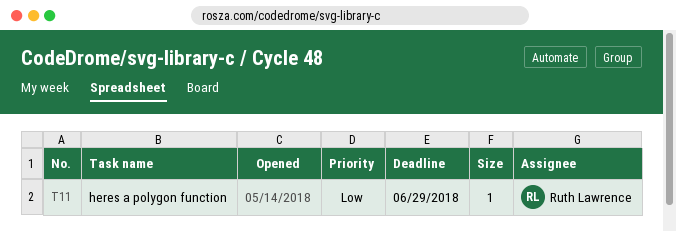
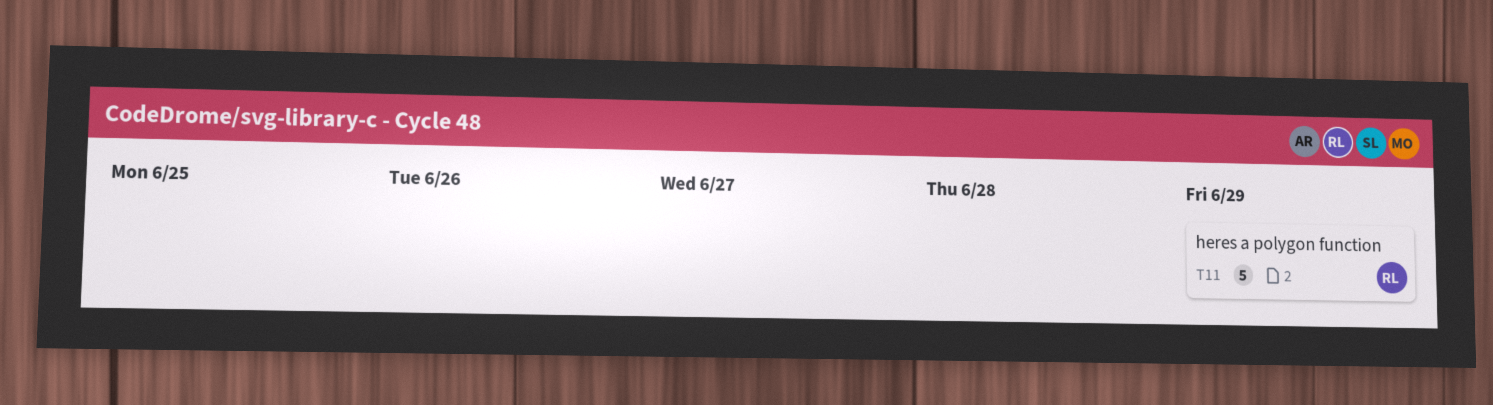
T11, estimate: 1 -> 5

